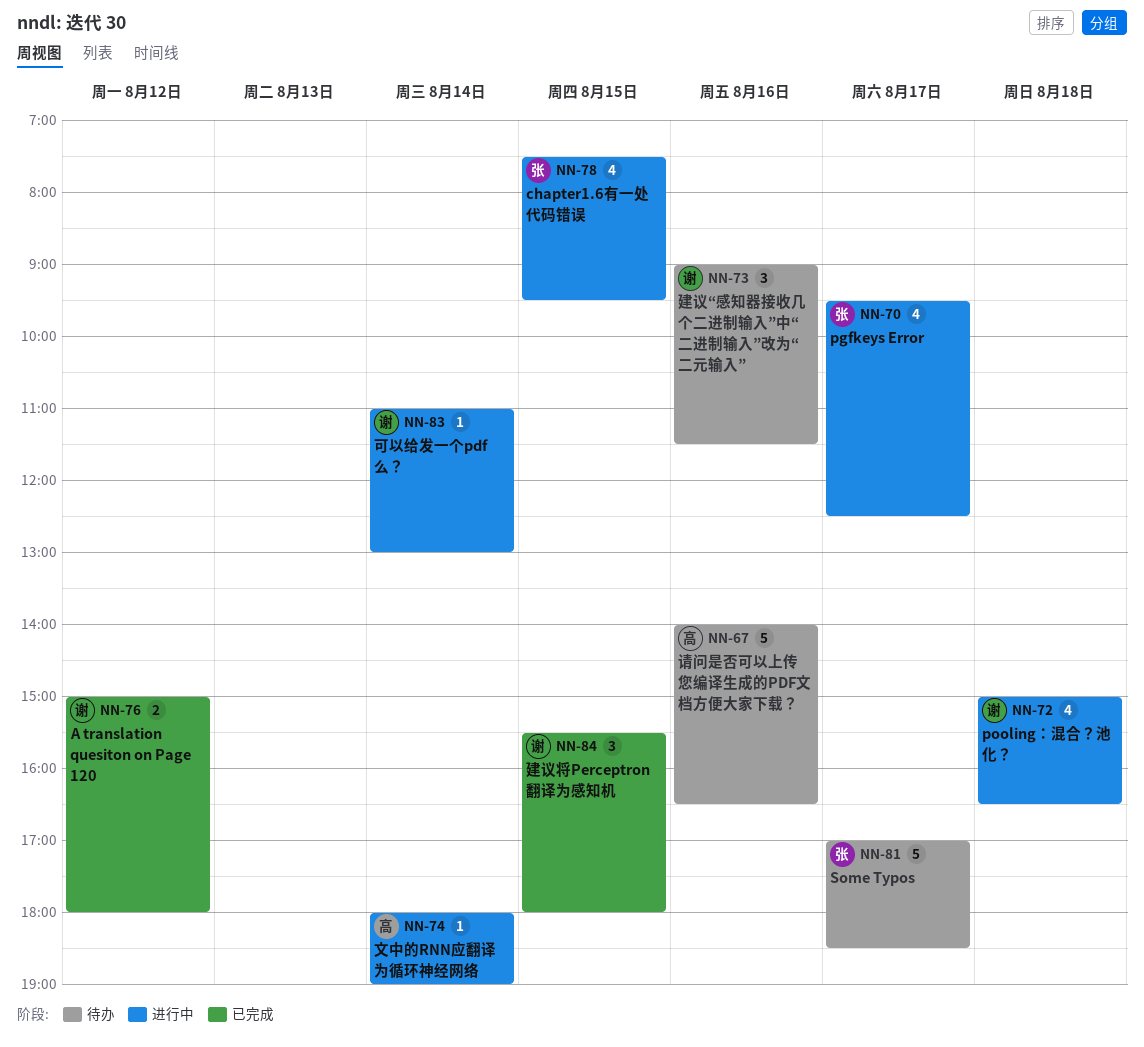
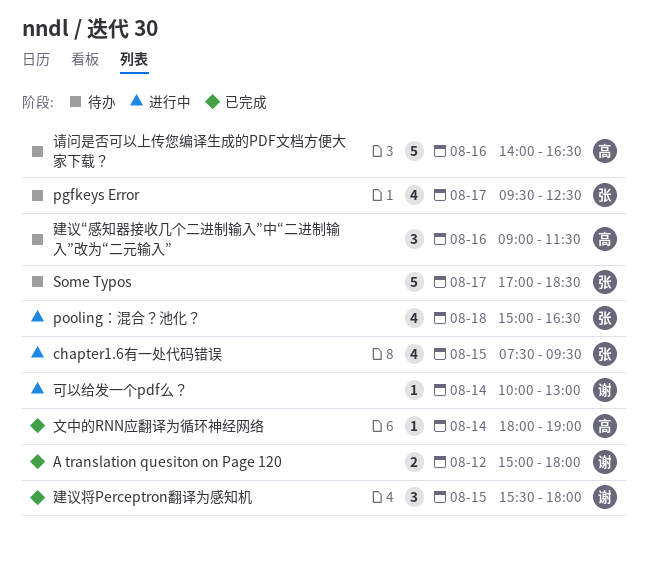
pgfkeys Error, status: 进行中 -> 待办
pooling：混合？池化？, owner: 谢 -> 张
可以给发一个pdf么？, begins: 11:00 -> 10:00
建议“感知器接收几个二进制输入”中“二进制输入”改为“二元输入”, owner: 谢 -> 高
文中的RNN应翻译为循环神经网络, status: 进行中 -> 已完成

